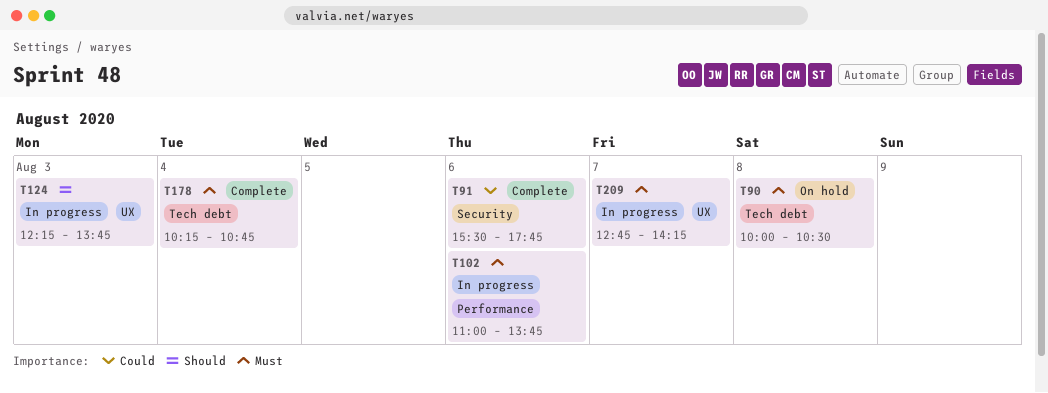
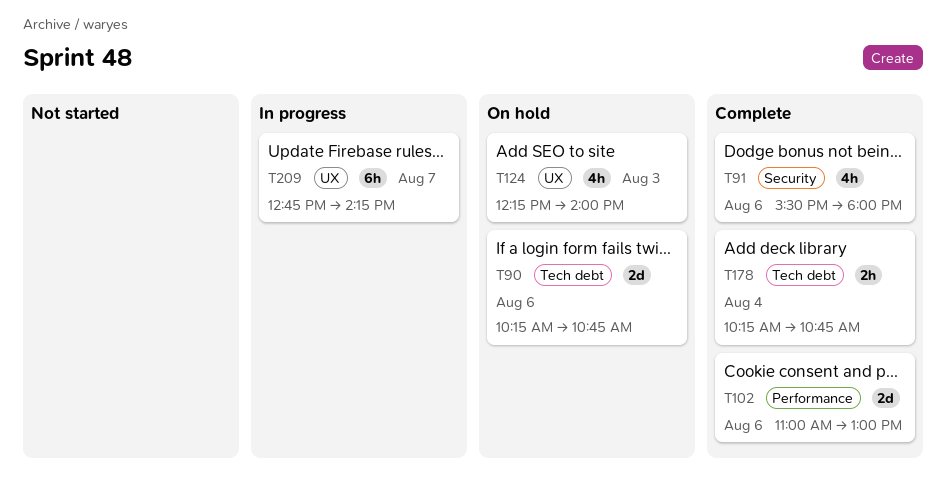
T90, day: Aug 8 -> Aug 6
T90, begins: 10:00 -> 10:15
T90, ends: 10:30 -> 10:45
T91, ends: 17:45 -> 18:00
T102, status: In progress -> Complete
T102, ends: 13:45 -> 13:00
T124, status: In progress -> On hold
T124, ends: 13:45 -> 14:00

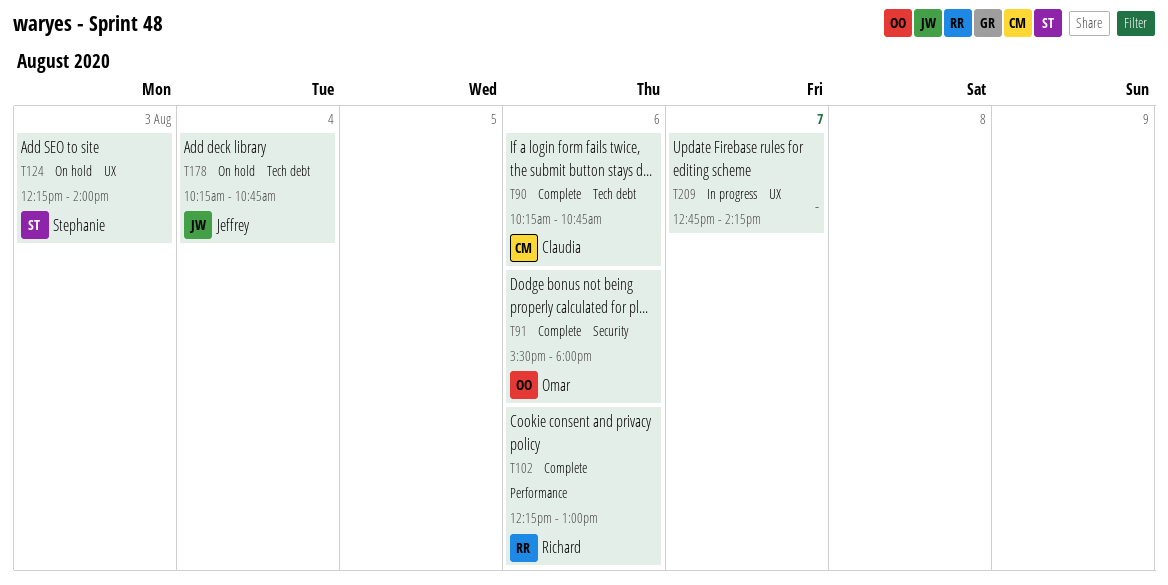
T90, status: On hold -> Complete
T102, begins: 11:00 -> 12:15
T178, status: Complete -> On hold

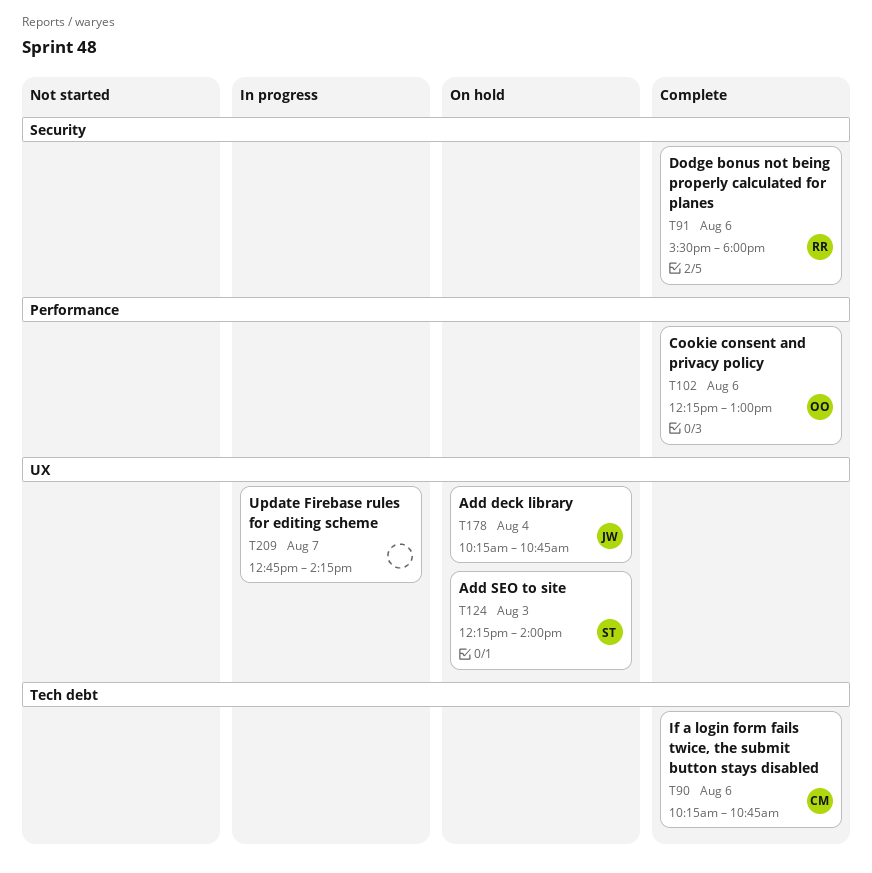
T91, owner: Omar -> Richard
T102, owner: Richard -> Omar
T178, label: Tech debt -> UX

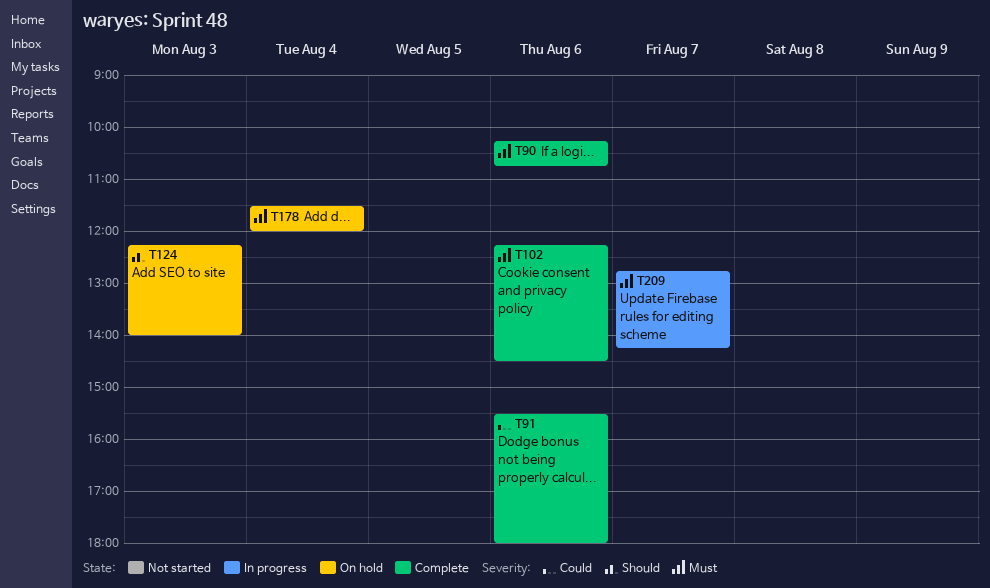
T102, ends: 13:00 -> 14:30
T178, begins: 10:15 -> 11:30
T178, ends: 10:45 -> 12:00

